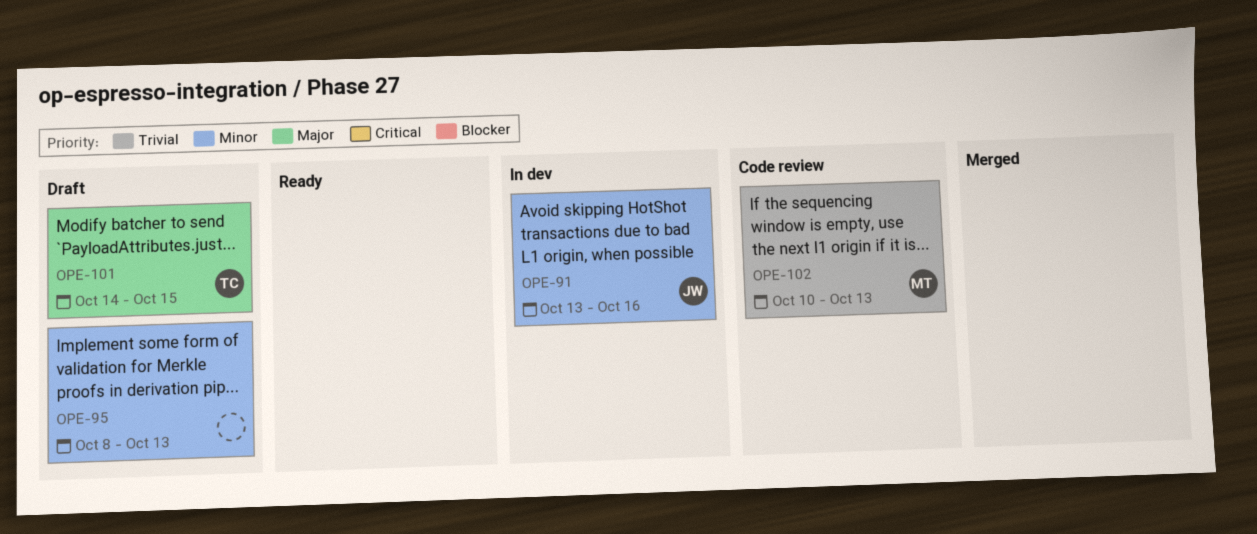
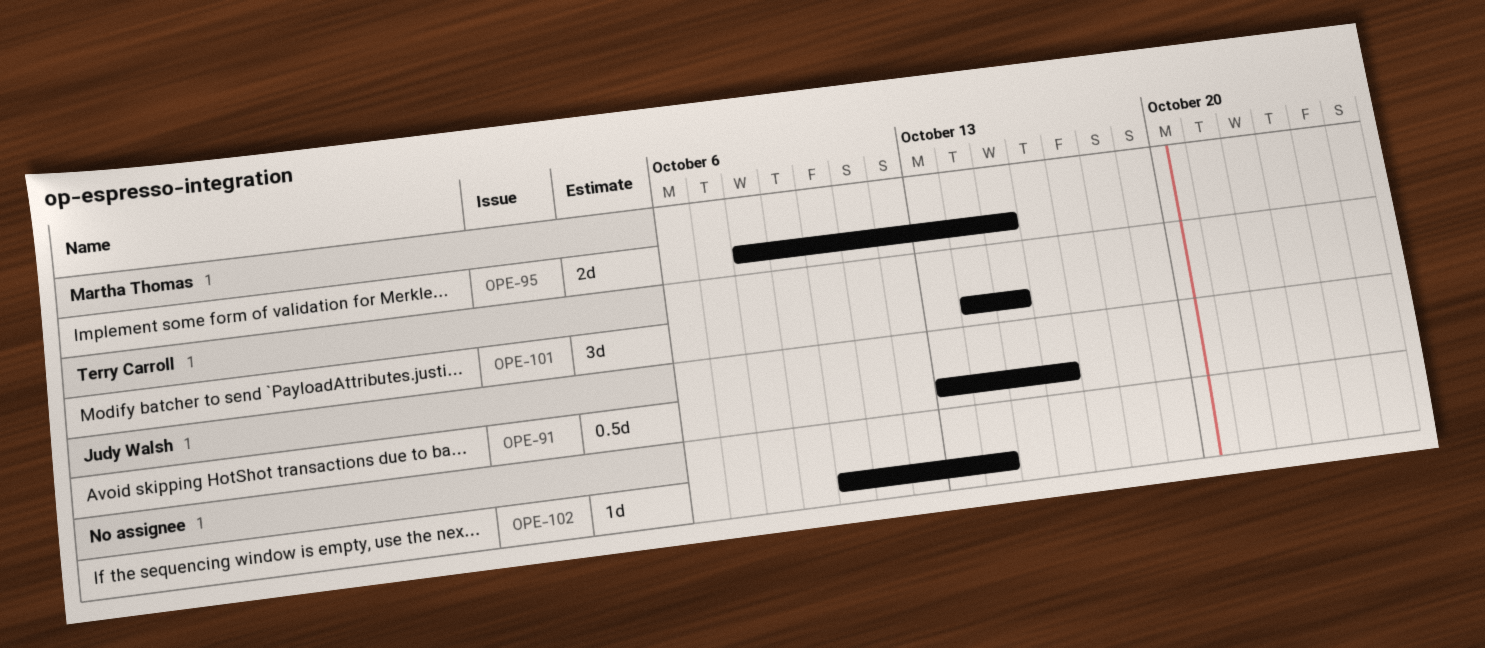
OPE-95, owner: none -> Martha Thomas
OPE-95, due: Oct 13 -> Oct 15
OPE-102, owner: Martha Thomas -> none
OPE-102, due: Oct 13 -> Oct 14

